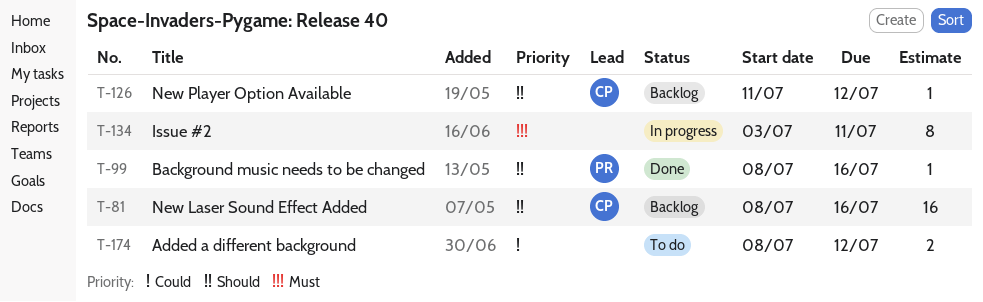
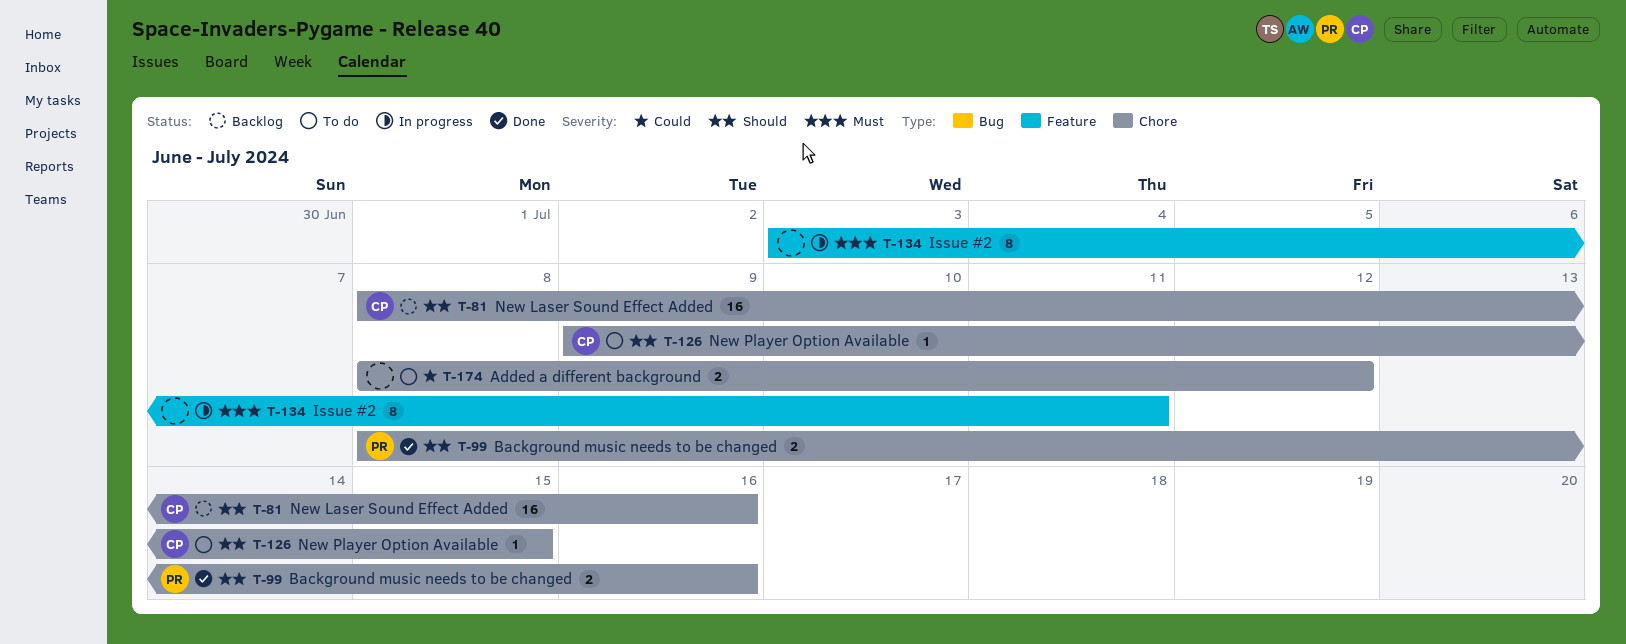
T-99, estimate: 1 -> 2
T-126, status: Backlog -> To do
T-126, start: Jul 11 -> Jul 9
T-126, due: Jul 12 -> Jul 15

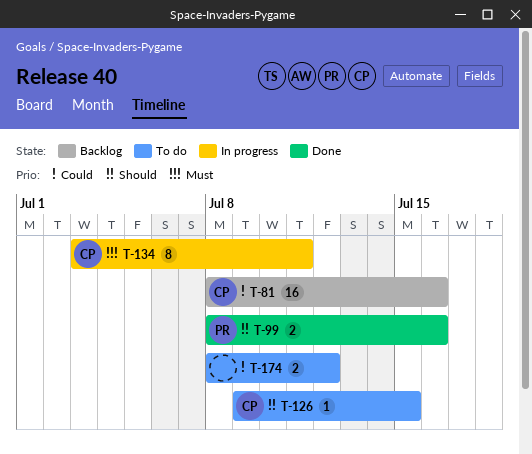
T-81, priority: Should -> Could
T-134, owner: none -> CP

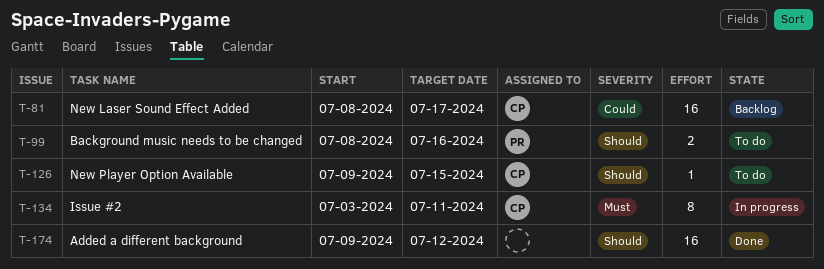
T-81, due: Jul 16 -> Jul 17
T-99, status: Done -> To do
T-174, status: To do -> Done
T-174, priority: Could -> Should
T-174, estimate: 2 -> 16
T-174, start: Jul 8 -> Jul 9

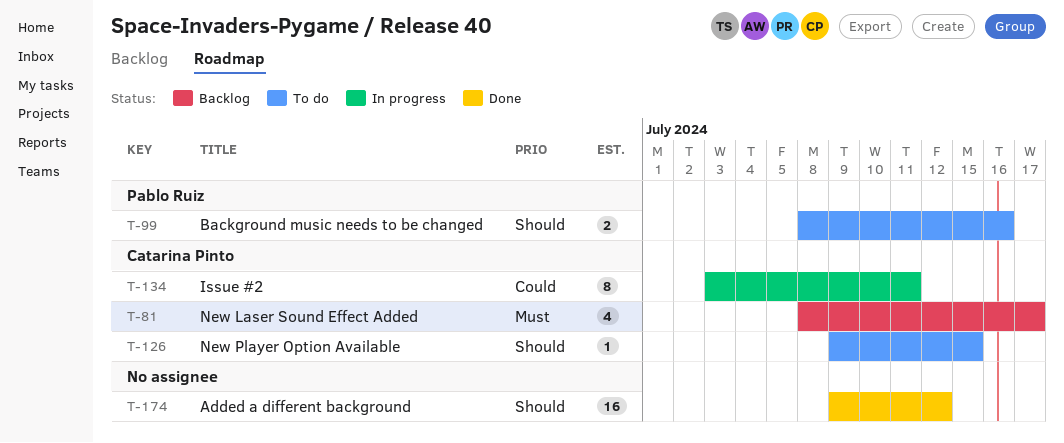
T-81, priority: Could -> Must
T-81, estimate: 16 -> 4
T-134, priority: Must -> Could

